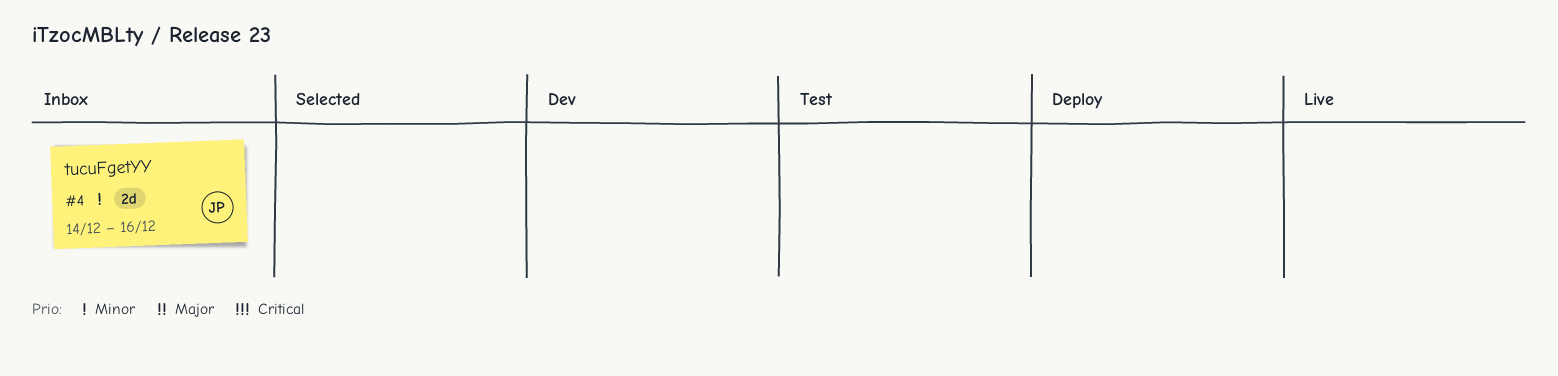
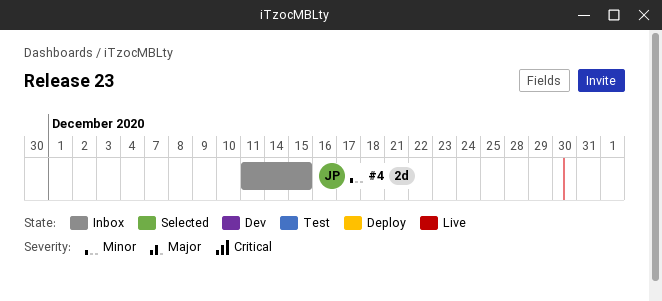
#4, start: Dec 14 -> Dec 11
#4, due: Dec 16 -> Dec 15

